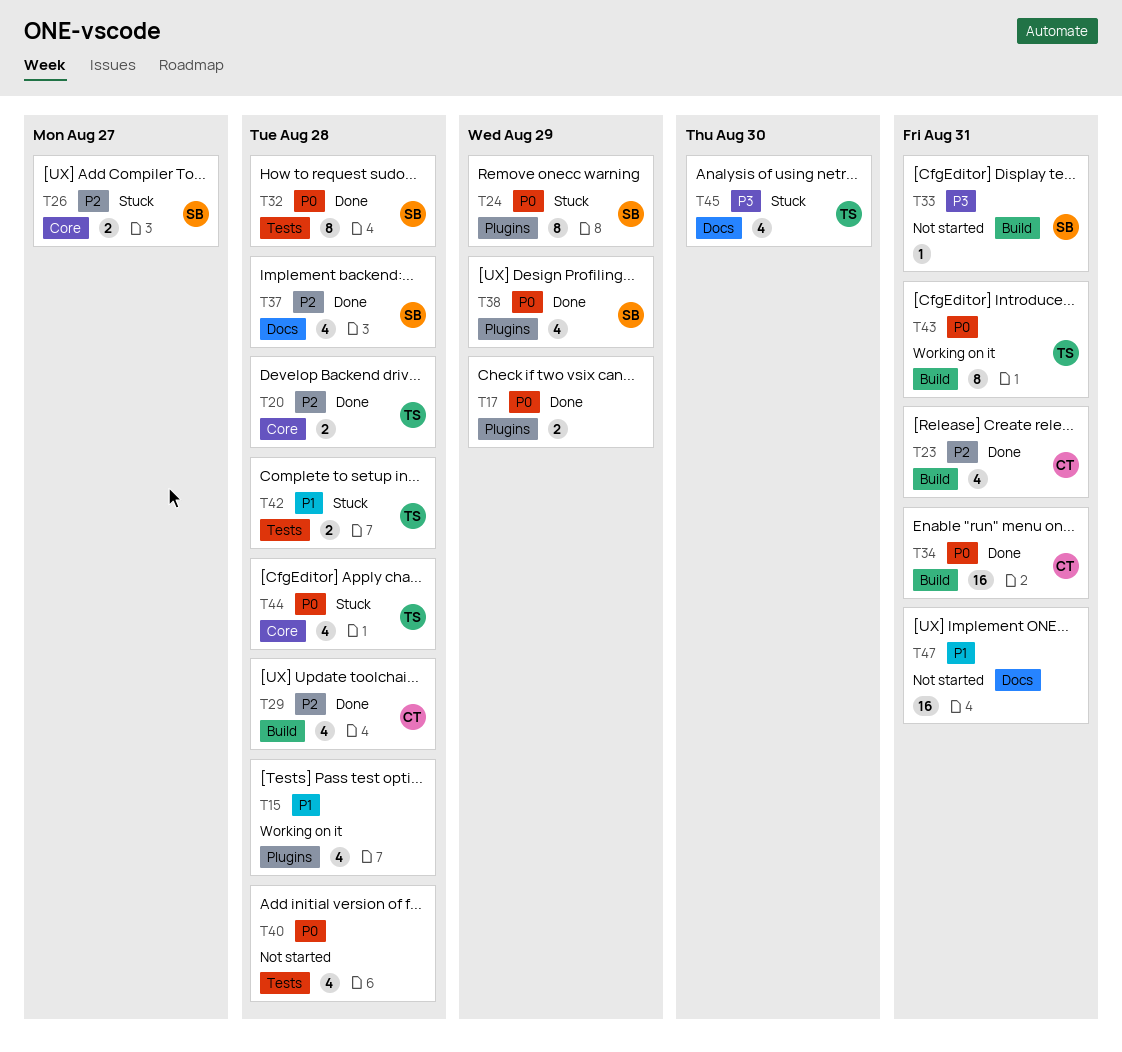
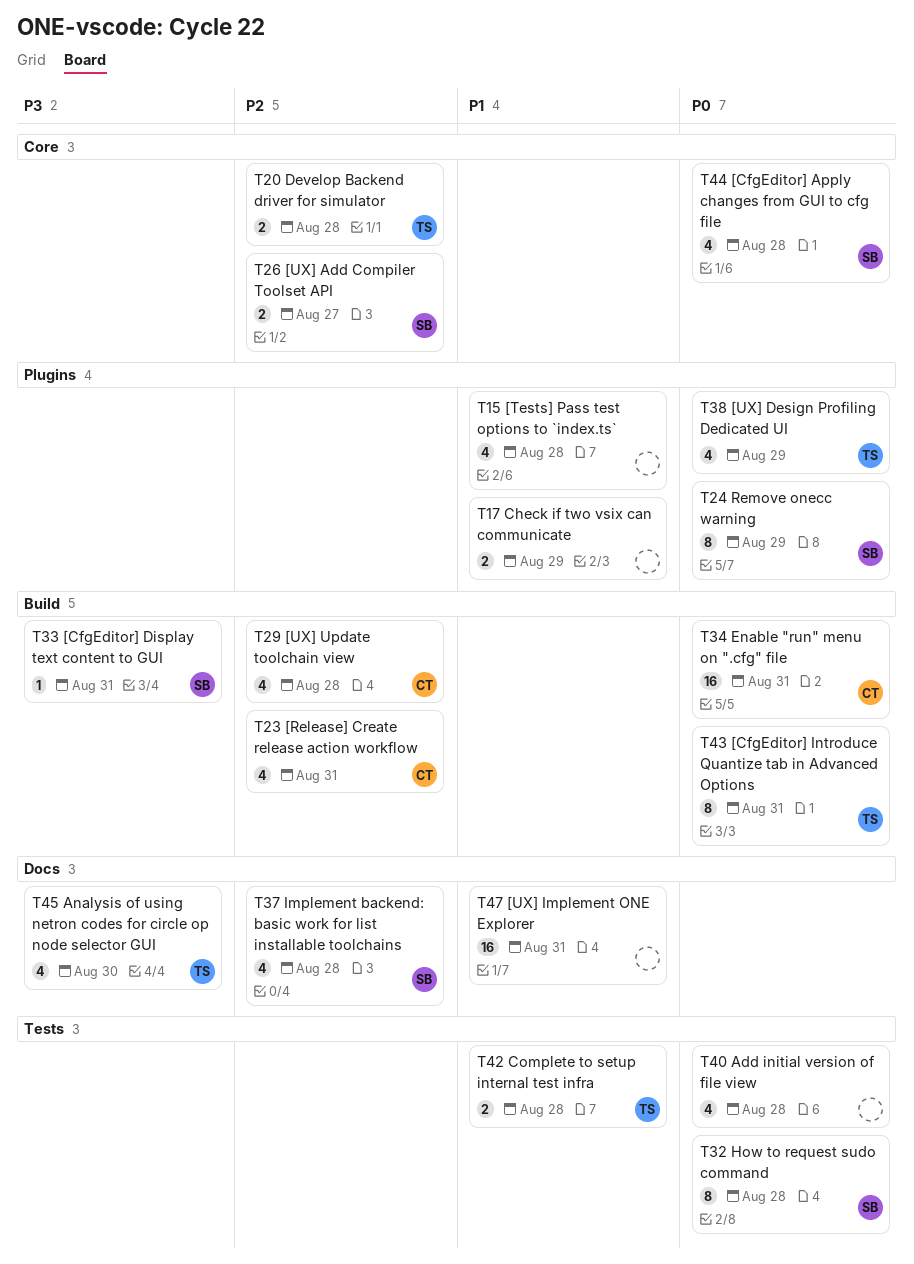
T17, priority: P0 -> P1
T38, owner: SB -> TS
T44, owner: TS -> SB

